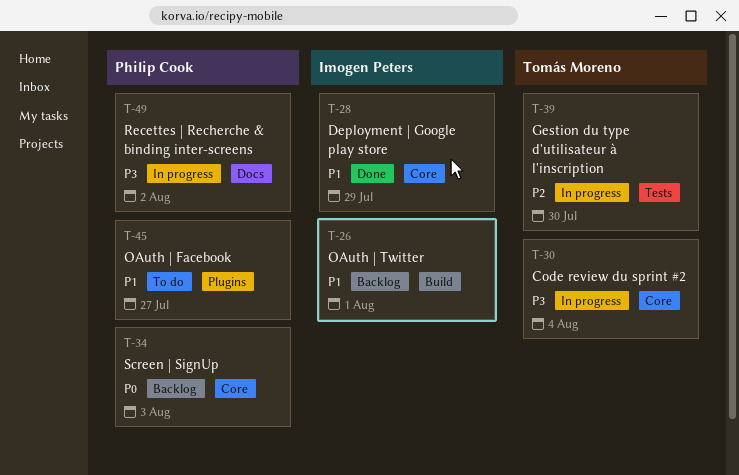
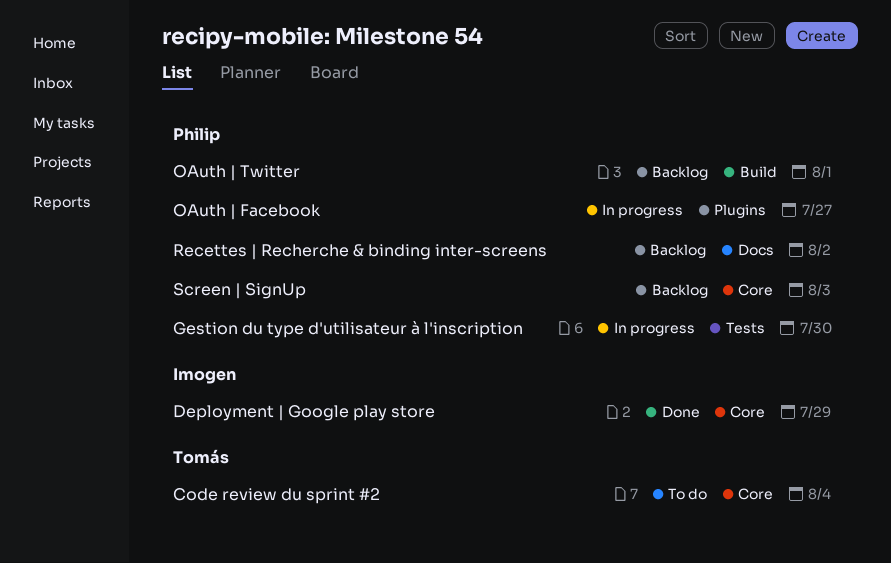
Code review du sprint #2, status: In progress -> To do
Gestion du type d'utilisateur à l'inscription, owner: Tomás Moreno -> Philip Cook
OAuth | Facebook, status: To do -> In progress
OAuth | Twitter, owner: Imogen Peters -> Philip Cook
Recettes | Recherche & binding inter-screens, status: In progress -> Backlog

